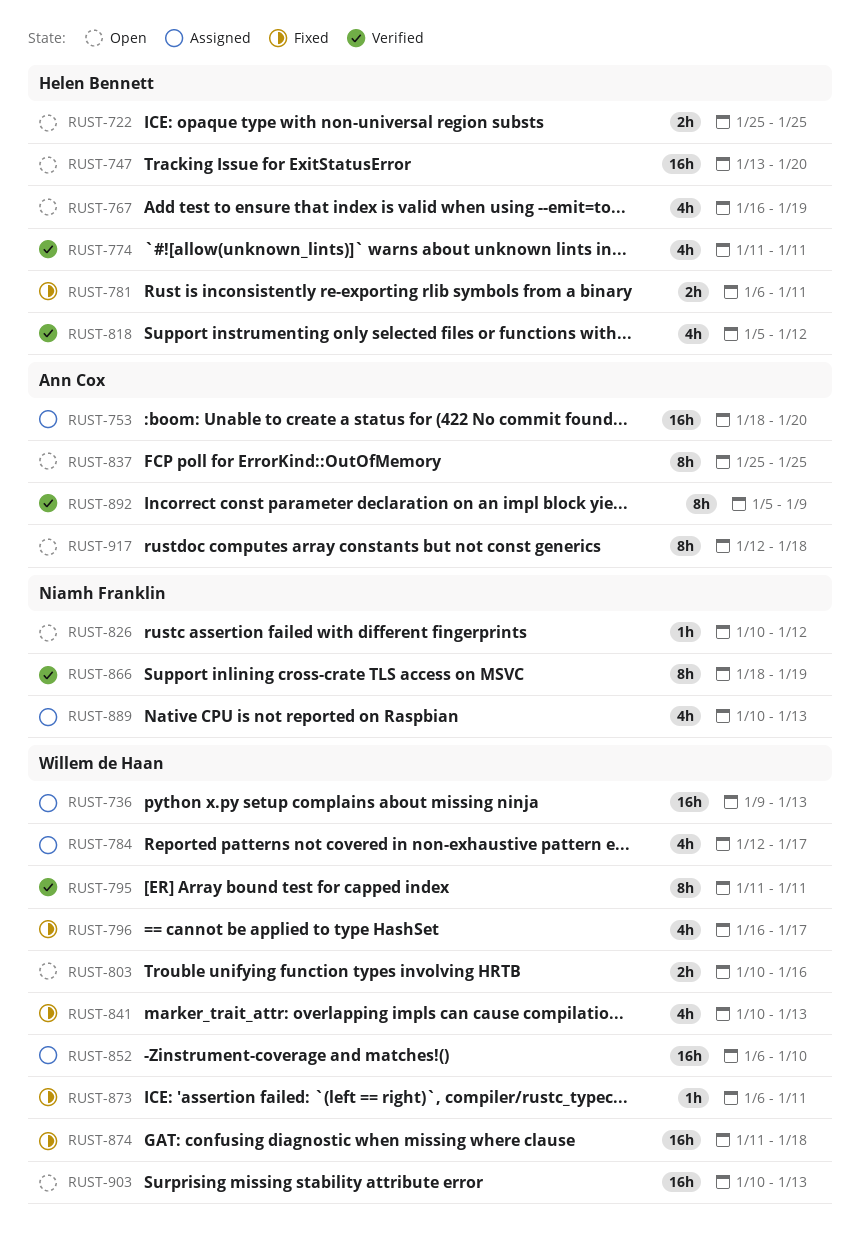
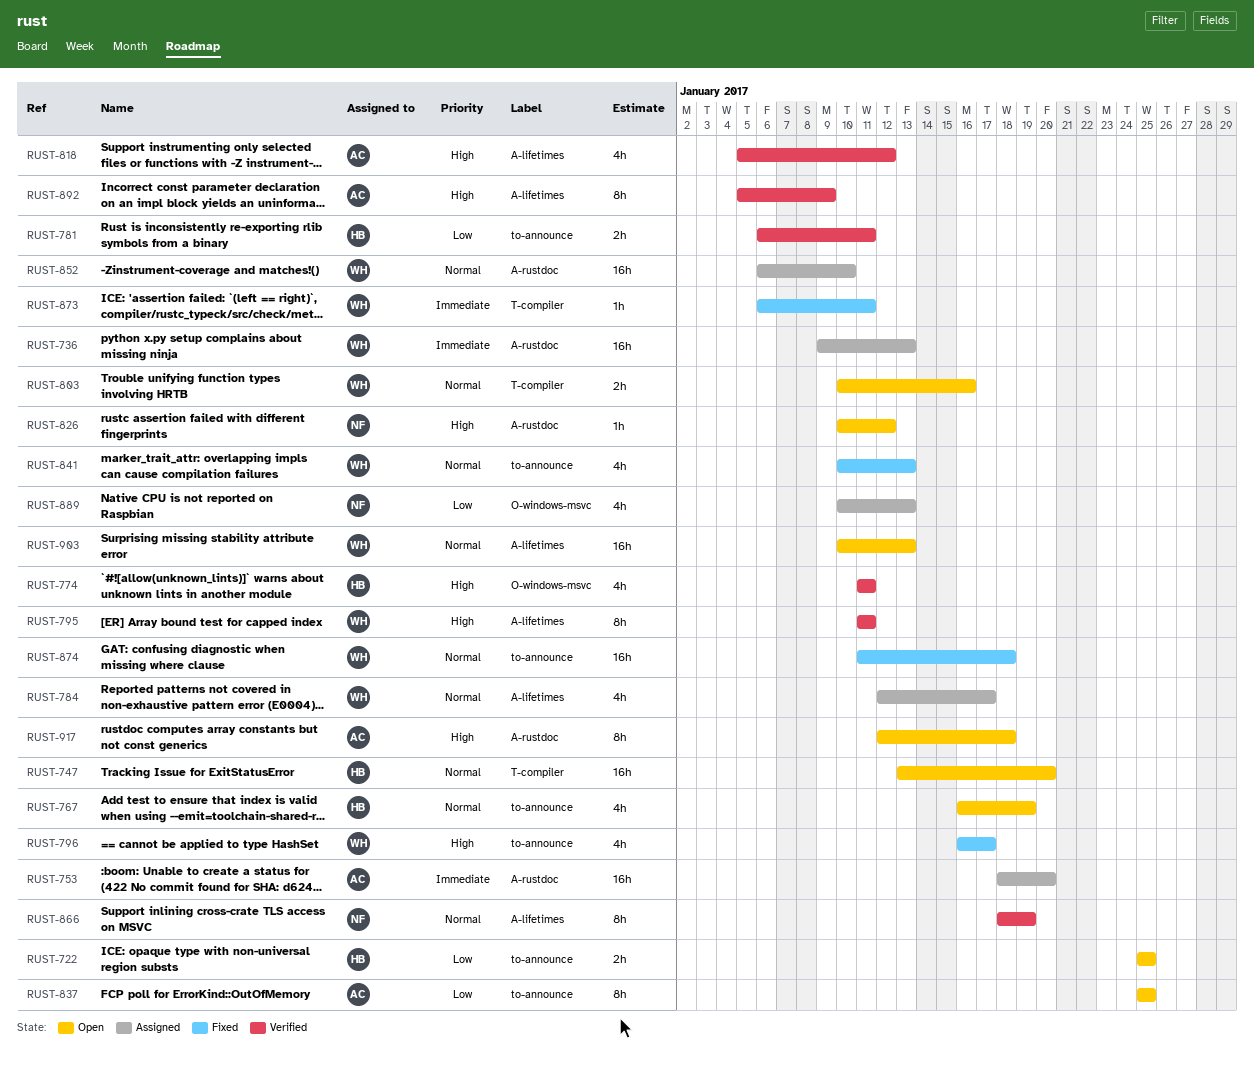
RUST-781, status: Fixed -> Verified
RUST-818, owner: Helen Bennett -> Ann Cox

